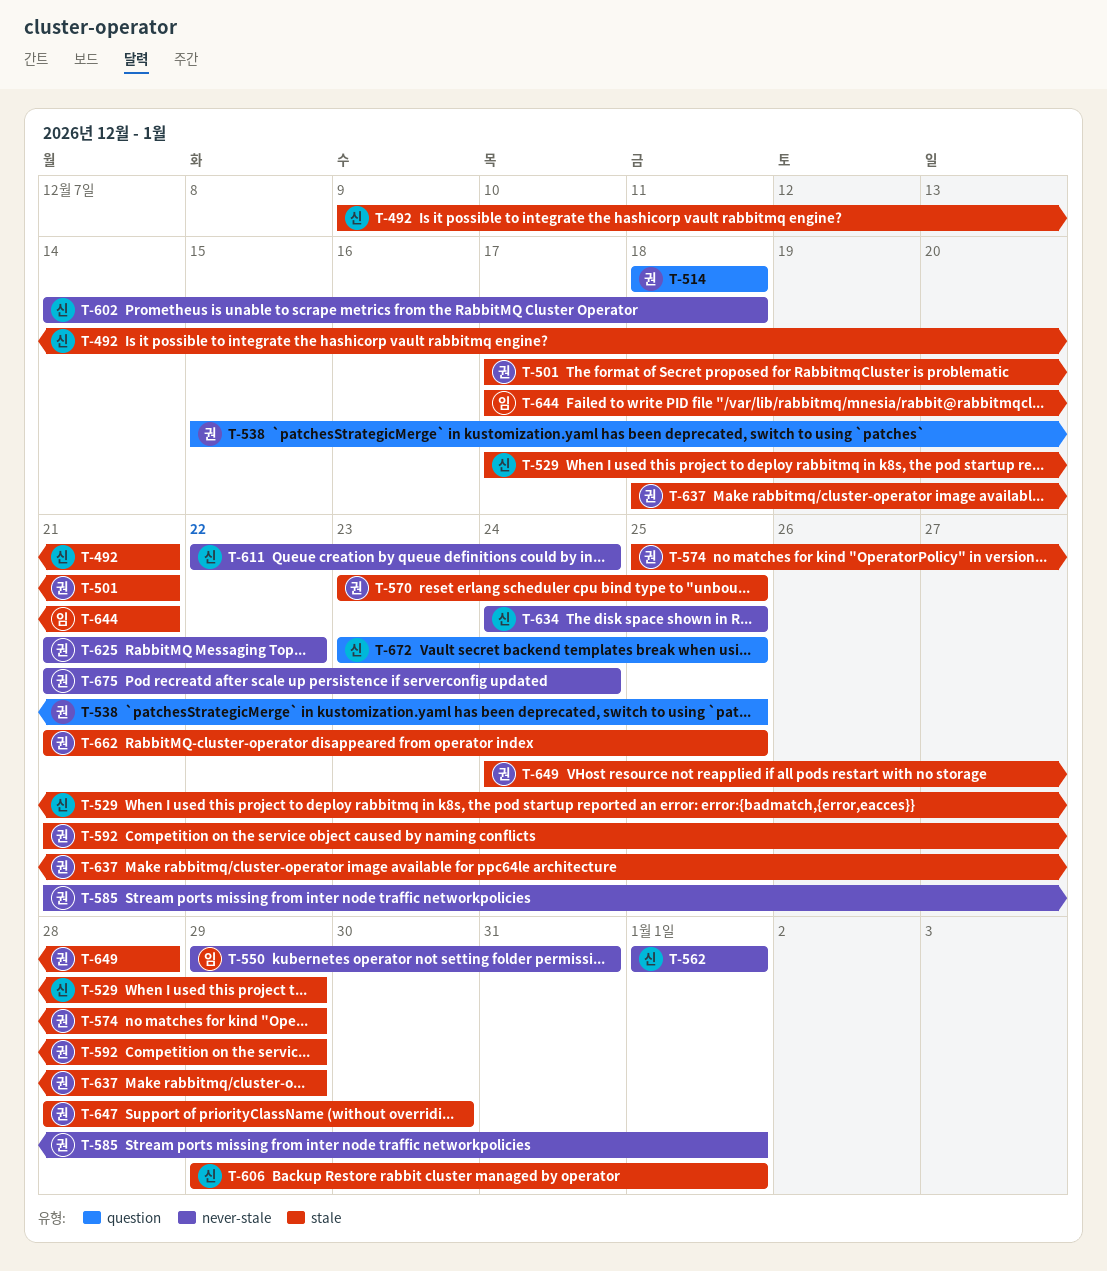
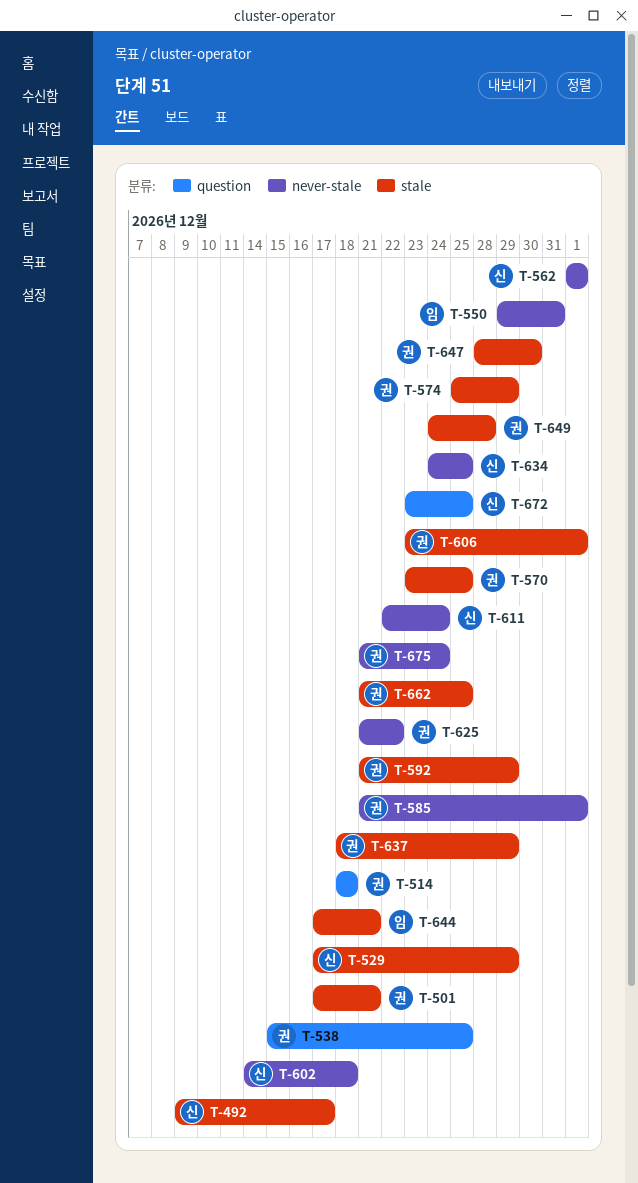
T-492, due: Dec 21 -> Dec 17
T-606, owner: 신 -> 권
T-606, start: Dec 29 -> Dec 23

